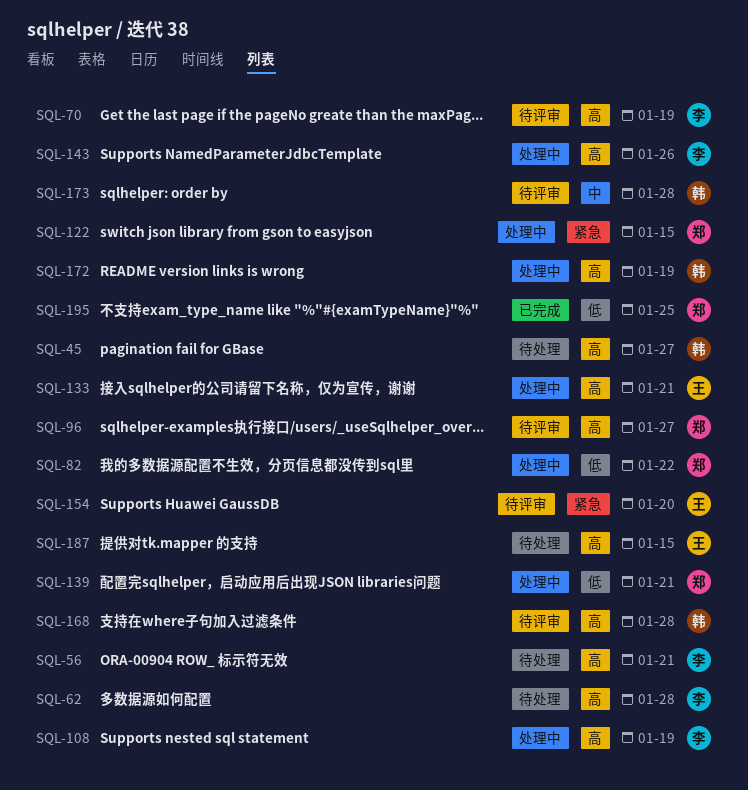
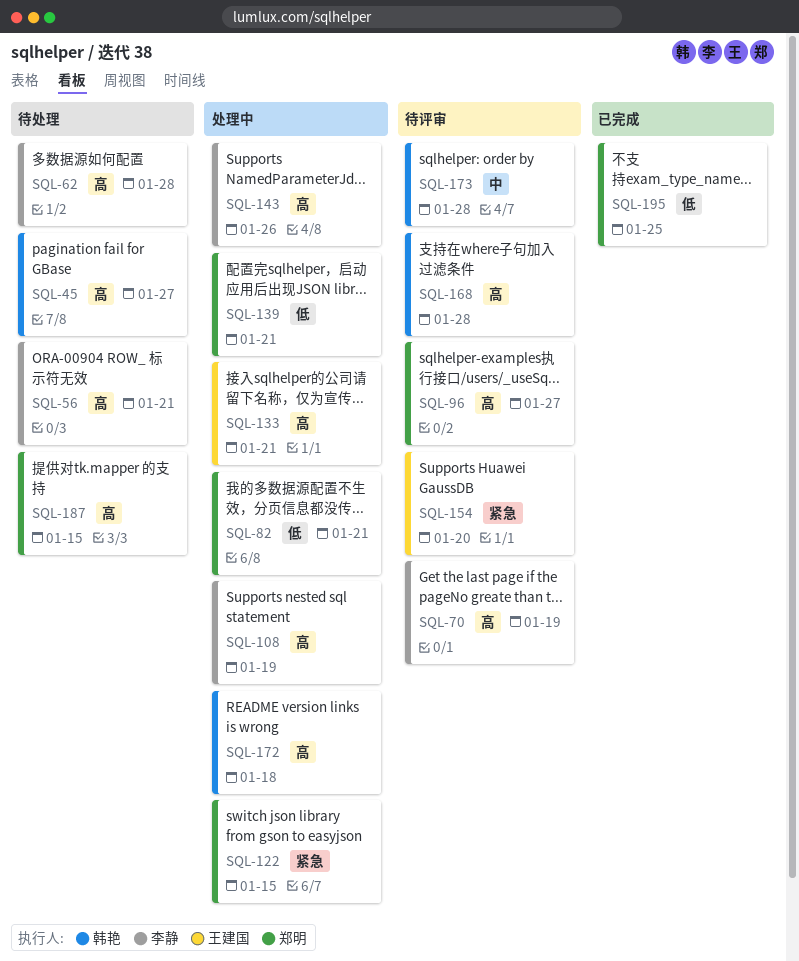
SQL-82, due: Jan 22 -> Jan 21
SQL-172, due: Jan 19 -> Jan 18
SQL-187, owner: 王建国 -> 郑明

